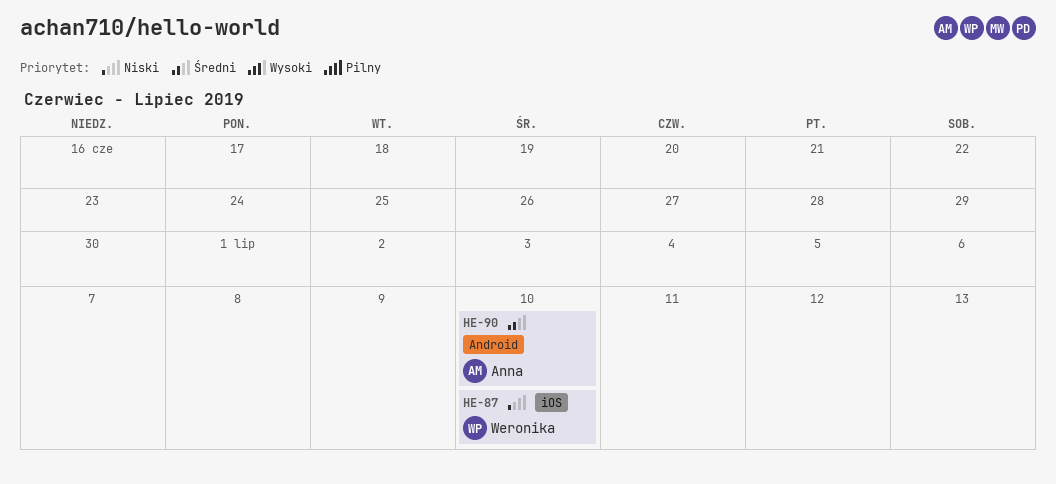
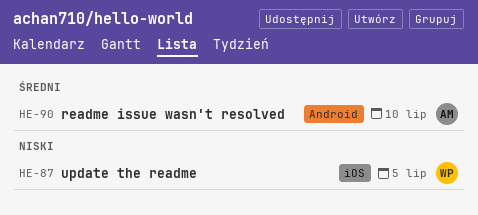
HE-87, due: Jul 10 -> Jul 5

